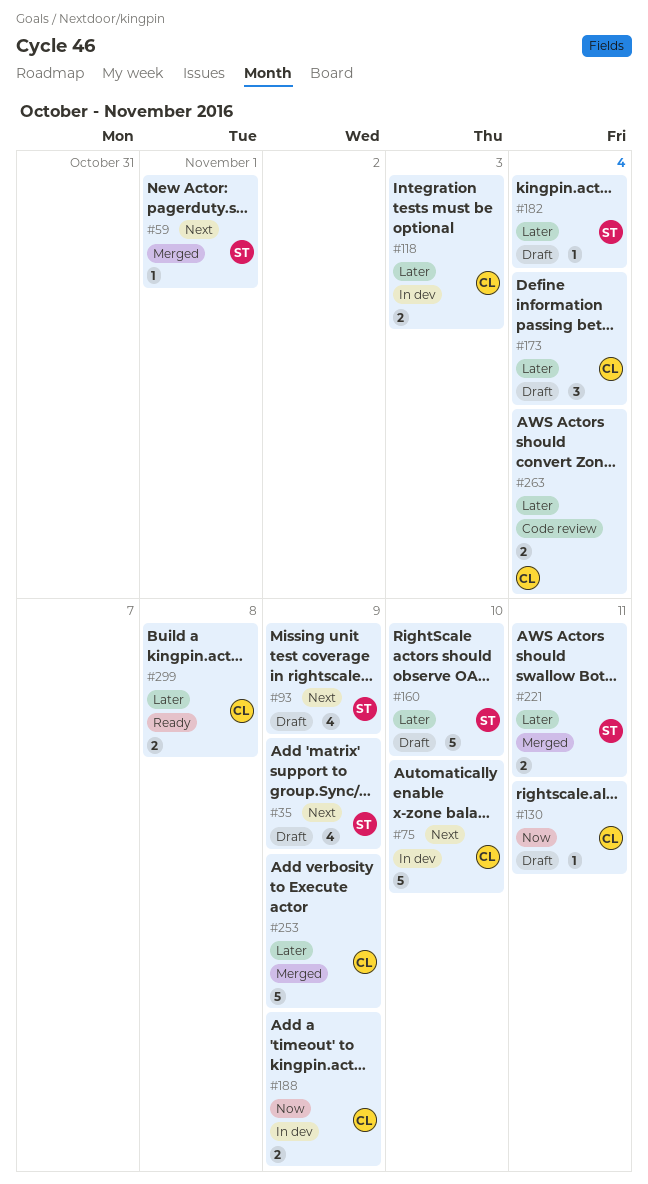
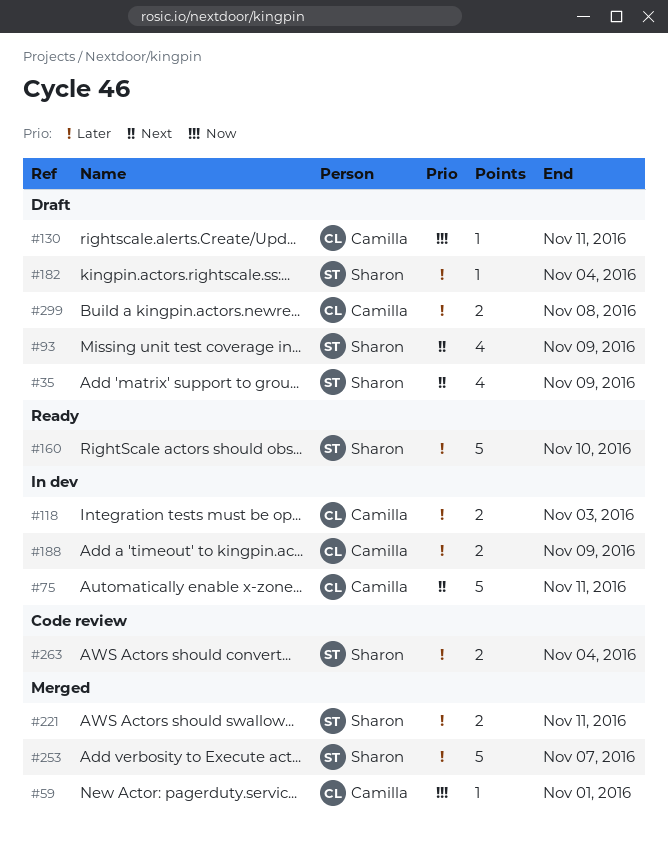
#59, owner: Sharon -> Camilla
#59, priority: Next -> Now
#75, due: Nov 10 -> Nov 11
#160, status: Draft -> Ready
#173: present -> none
#188, priority: Now -> Later
#253, owner: Camilla -> Sharon
#253, due: Nov 9 -> Nov 7
#263, owner: Camilla -> Sharon
#299, status: Ready -> Draft

